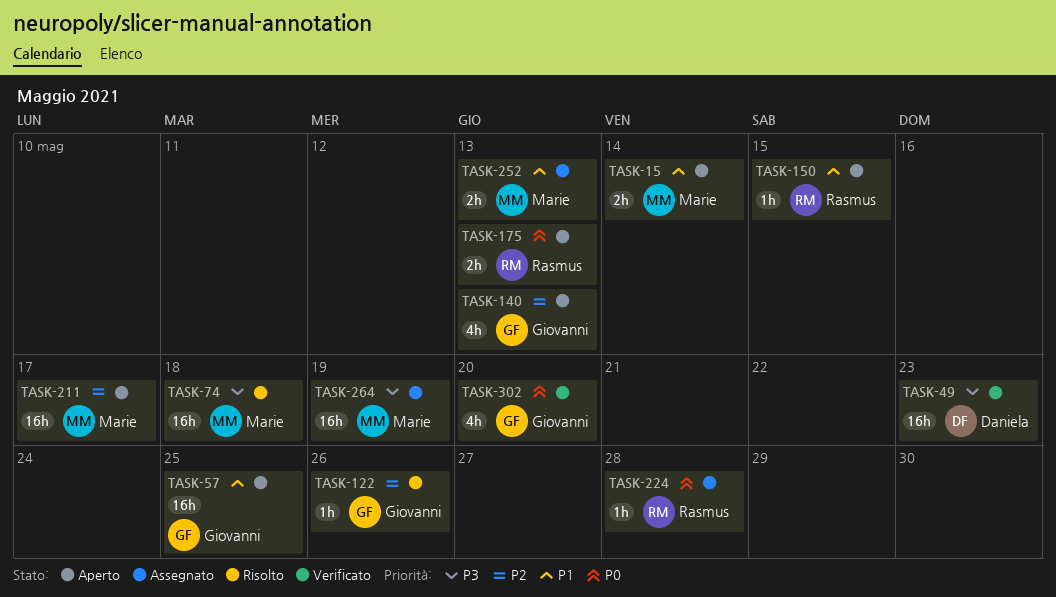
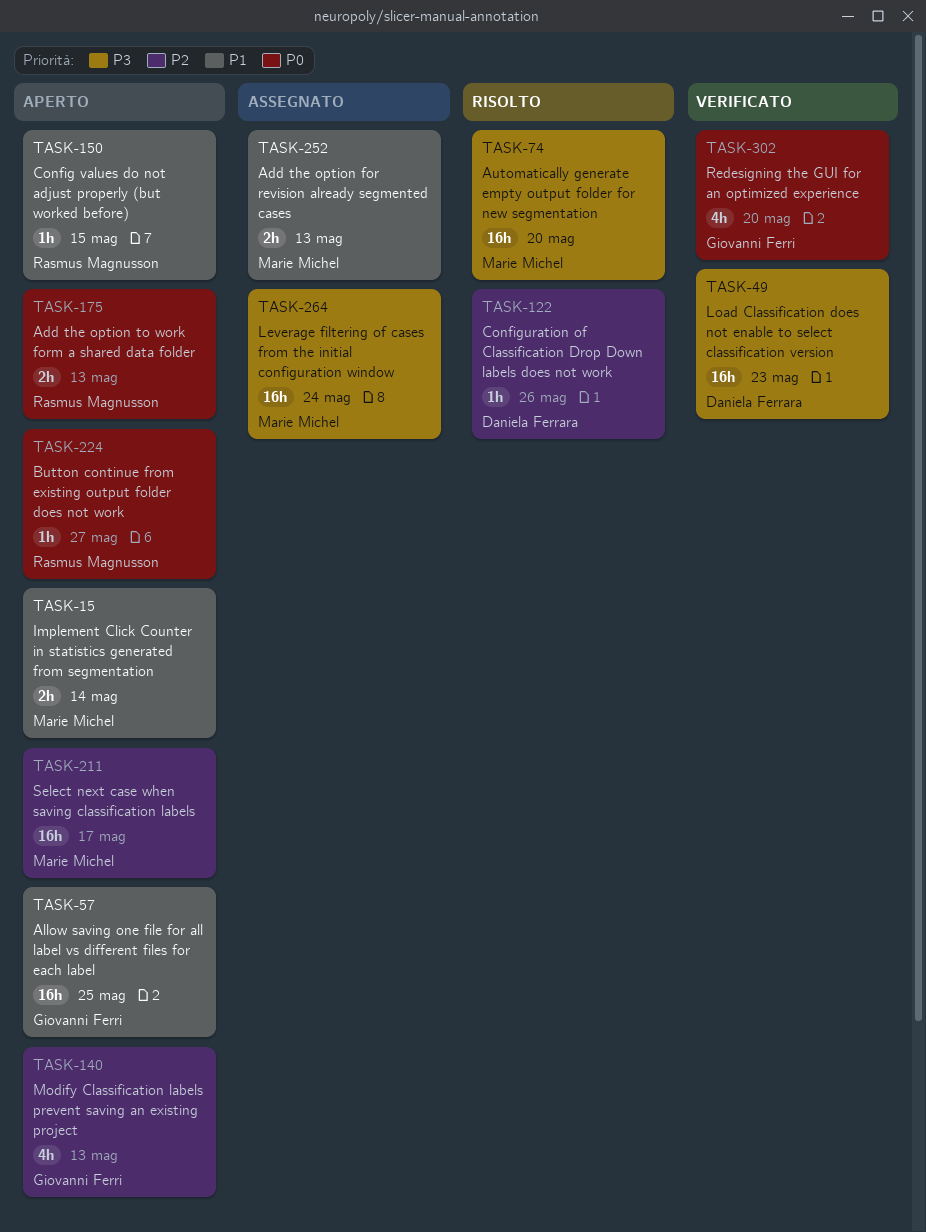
TASK-74, due: May 18 -> May 20
TASK-122, owner: Giovanni Ferri -> Daniela Ferrara
TASK-224, status: Assegnato -> Aperto
TASK-224, due: May 28 -> May 27
TASK-264, due: May 19 -> May 24

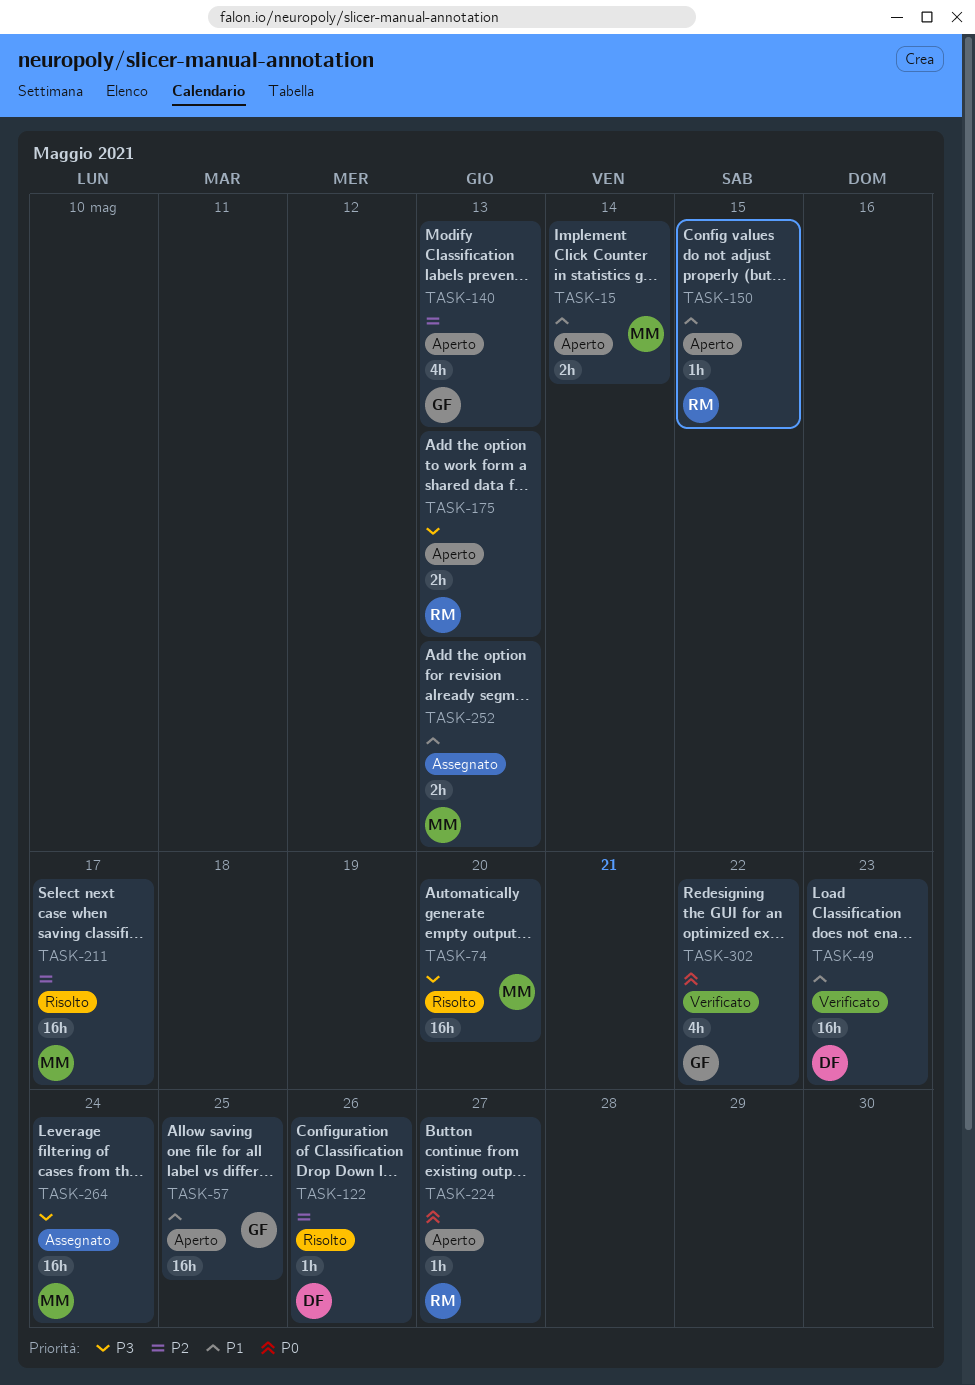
TASK-49, priority: P3 -> P1
TASK-175, priority: P0 -> P3
TASK-211, status: Aperto -> Risolto
TASK-302, due: May 20 -> May 22

